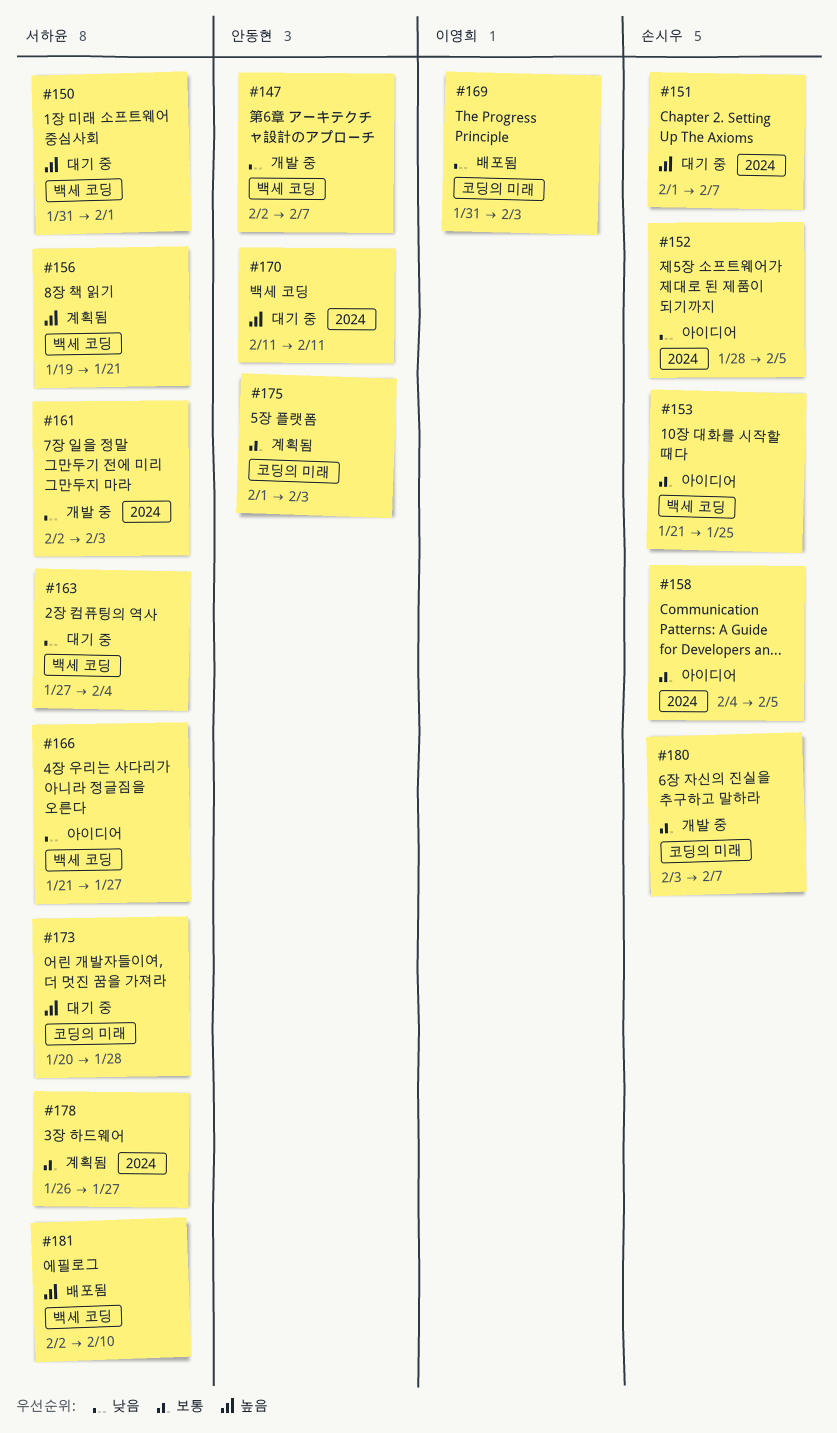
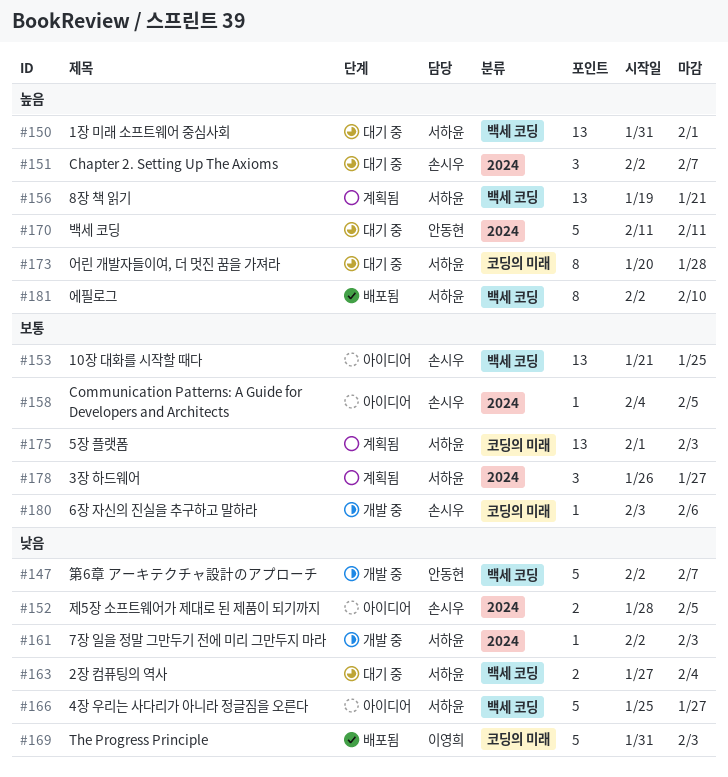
#151, start: Feb 1 -> Feb 2
#166, start: Jan 21 -> Jan 25
#175, owner: 안동현 -> 서하윤
#180, due: Feb 7 -> Feb 6

